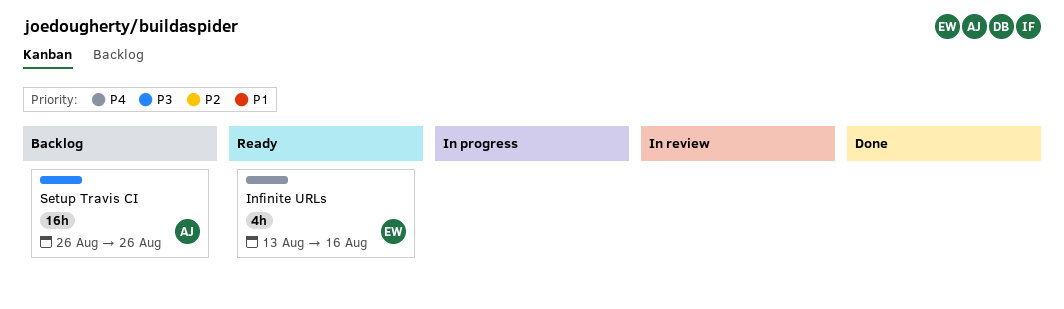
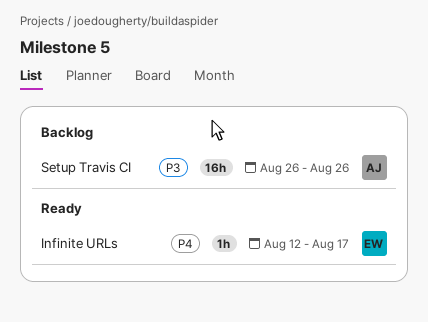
Infinite URLs, estimate: 4h -> 1h
Infinite URLs, start: Aug 13 -> Aug 12
Infinite URLs, due: Aug 16 -> Aug 17

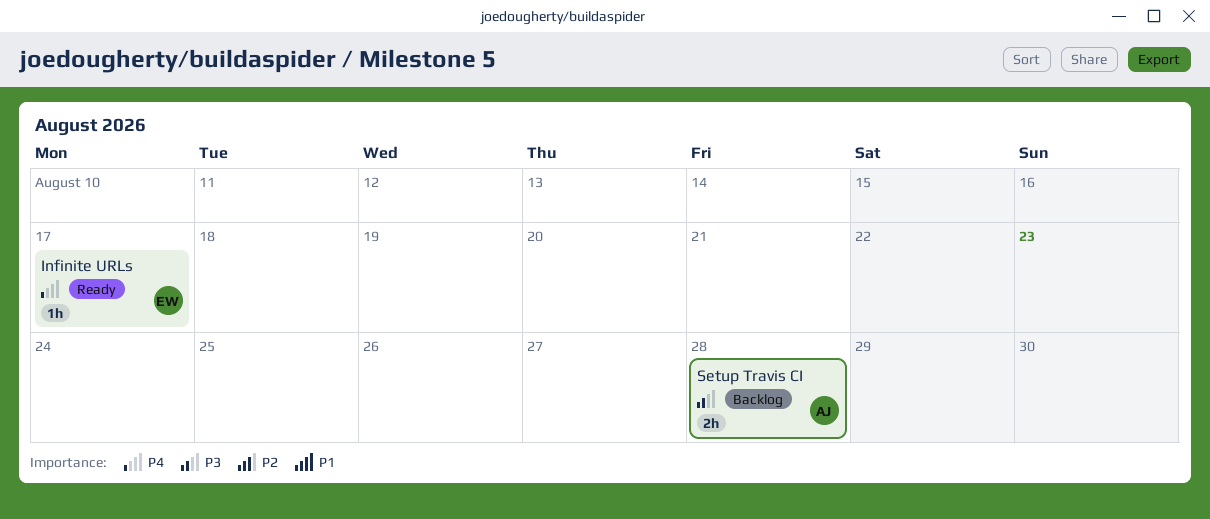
Setup Travis CI, estimate: 16h -> 2h
Setup Travis CI, due: Aug 26 -> Aug 28

